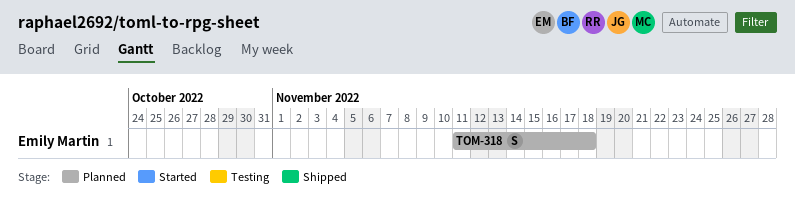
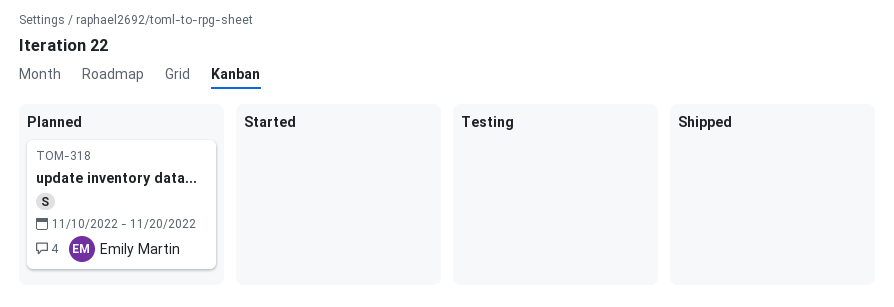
TOM-318, start: Nov 11 -> Nov 10
TOM-318, due: Nov 18 -> Nov 20

